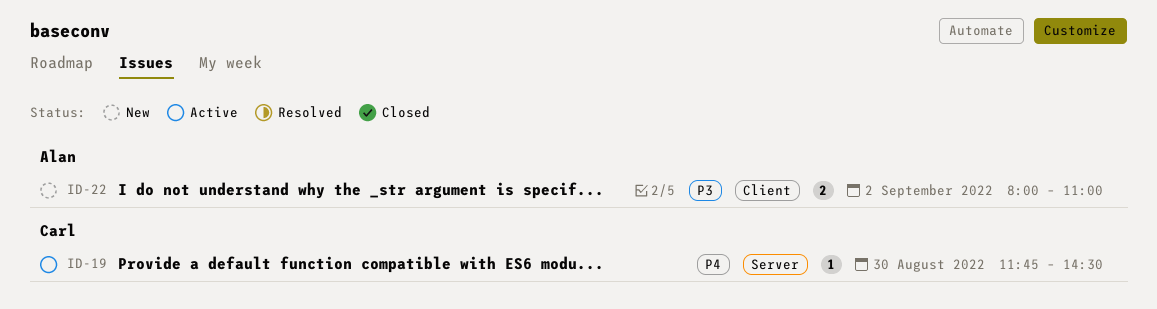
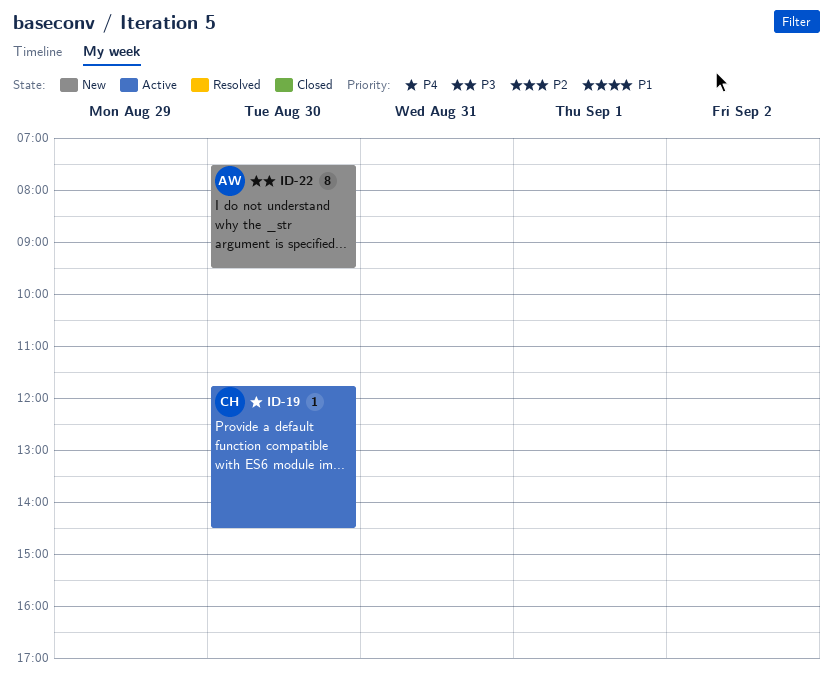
ID-22, estimate: 2 -> 8
ID-22, day: Sep 2 -> Aug 30
ID-22, begins: 08:00 -> 07:30
ID-22, ends: 11:00 -> 09:30

